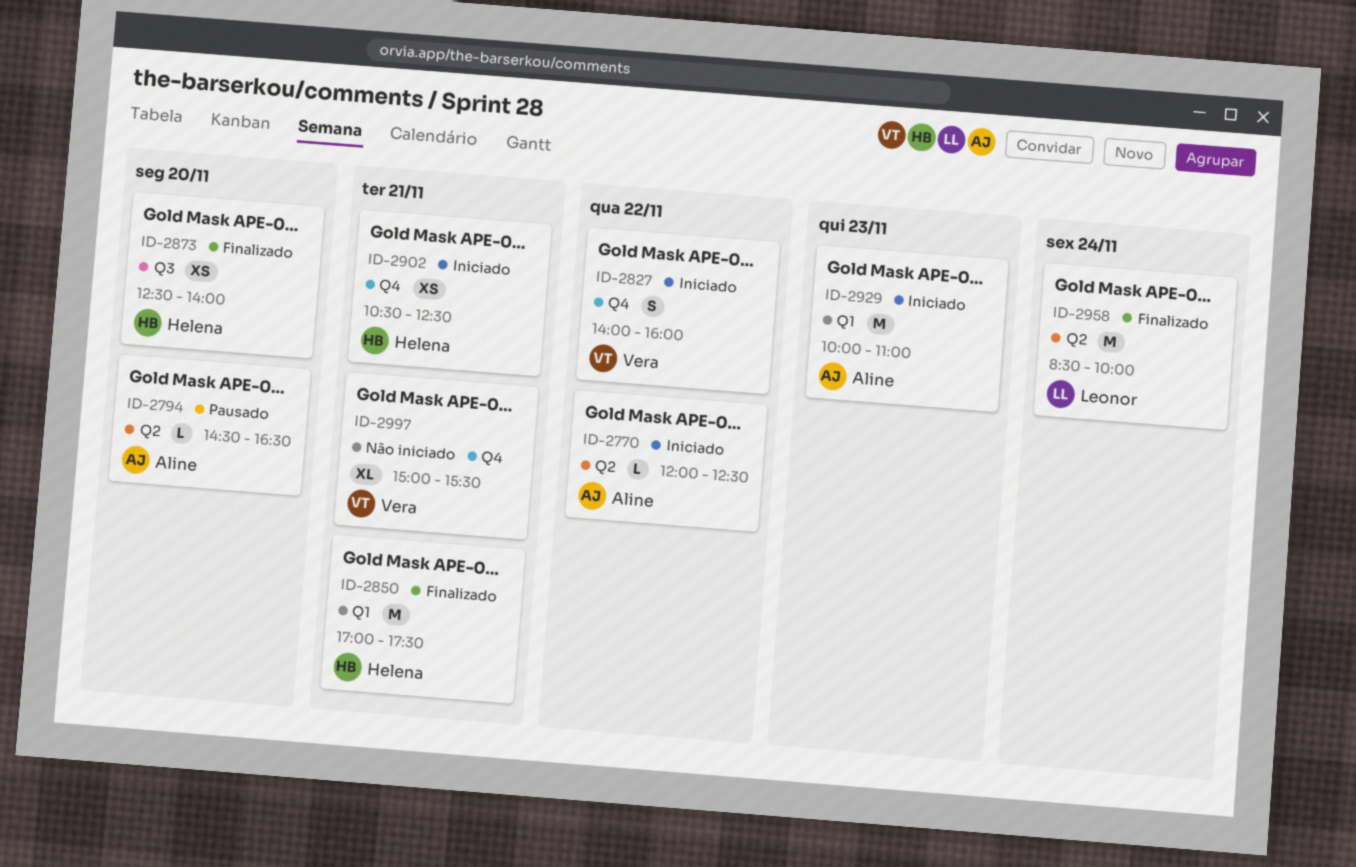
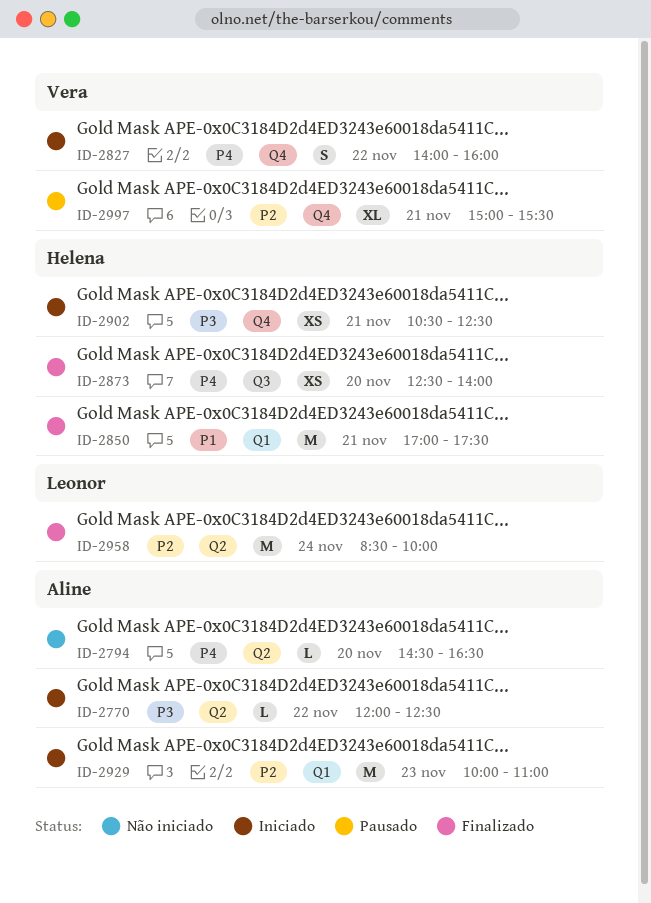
ID-2794, status: Pausado -> Não iniciado
ID-2997, status: Não iniciado -> Pausado

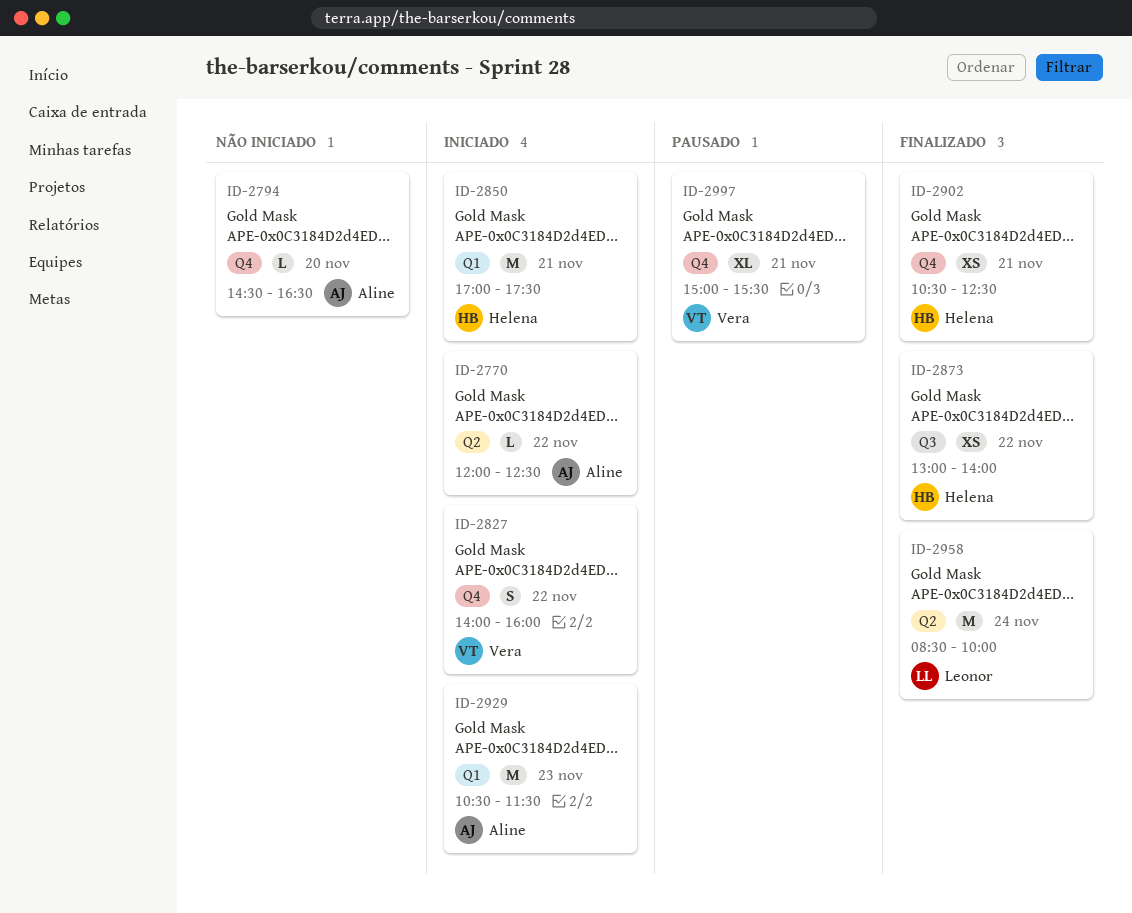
ID-2794, label: Q2 -> Q4
ID-2850, status: Finalizado -> Iniciado
ID-2873, day: Nov 20 -> Nov 22
ID-2873, begins: 12:30 -> 13:00
ID-2902, status: Iniciado -> Finalizado
ID-2929, begins: 10:00 -> 10:30
ID-2929, ends: 11:00 -> 11:30

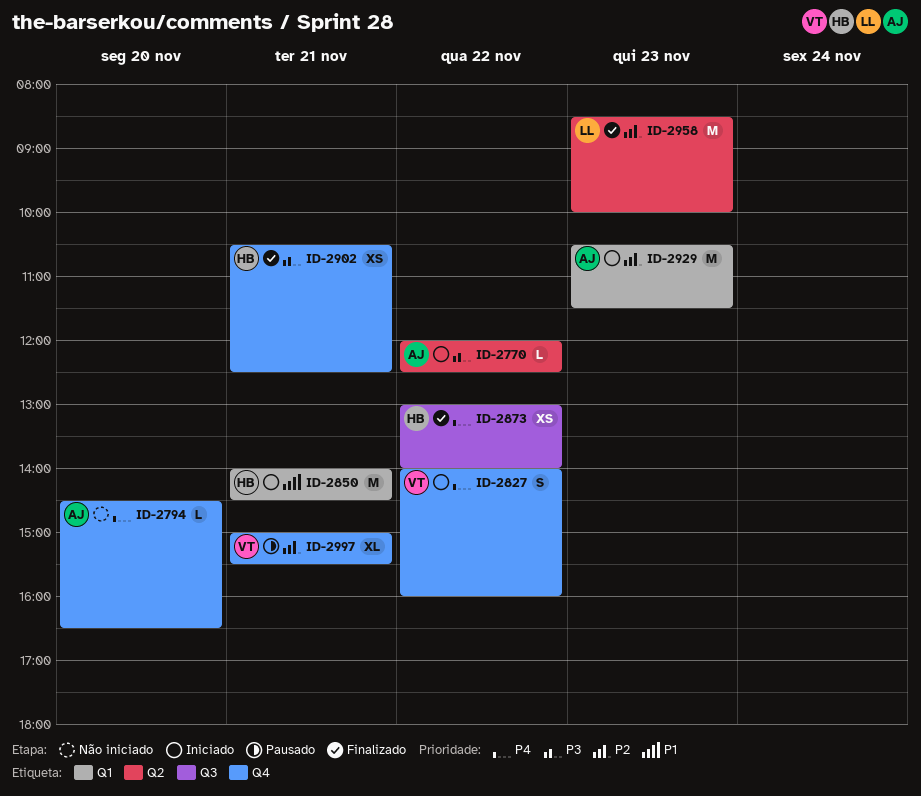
ID-2850, begins: 17:00 -> 14:00
ID-2850, ends: 17:30 -> 14:30
ID-2958, day: Nov 24 -> Nov 23

